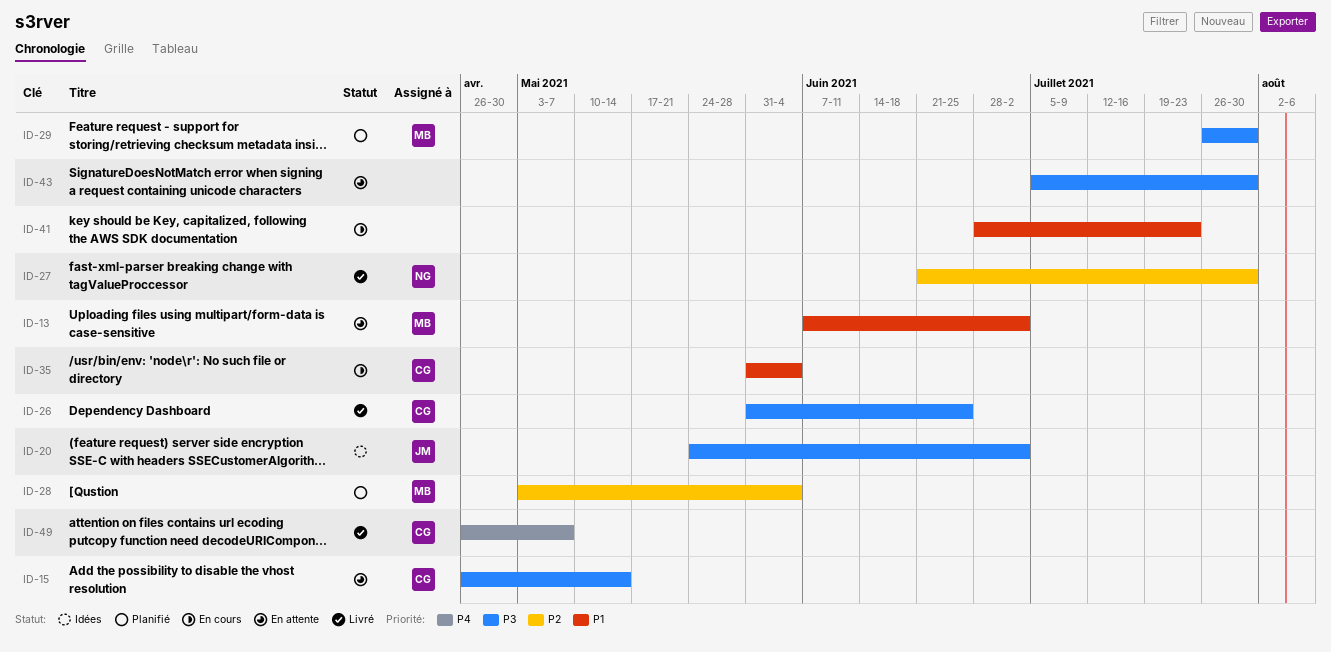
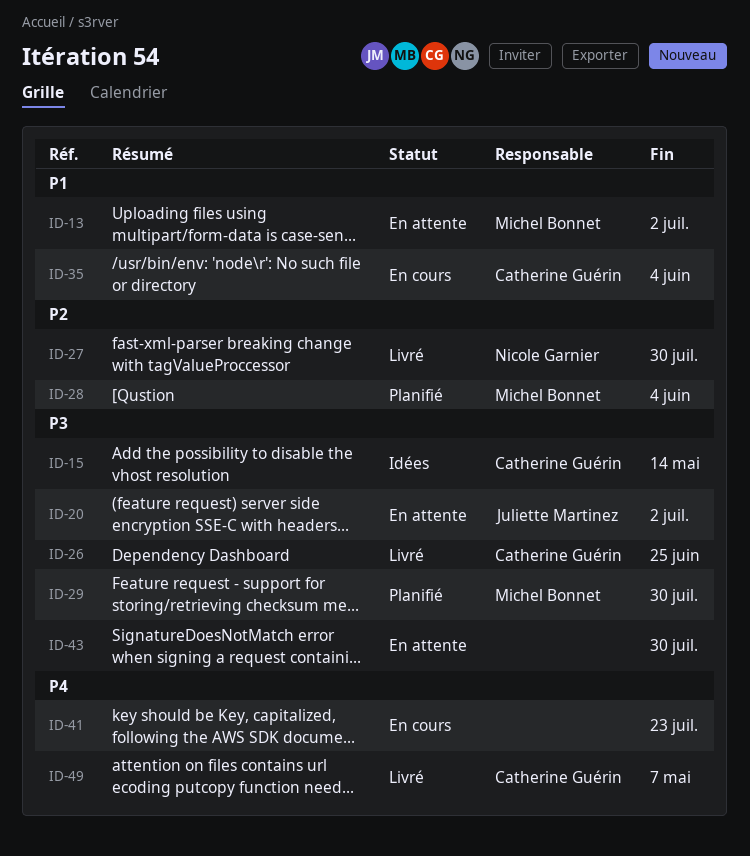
ID-15, status: En attente -> Idées
ID-20, status: Idées -> En attente
ID-41, priority: P1 -> P4

